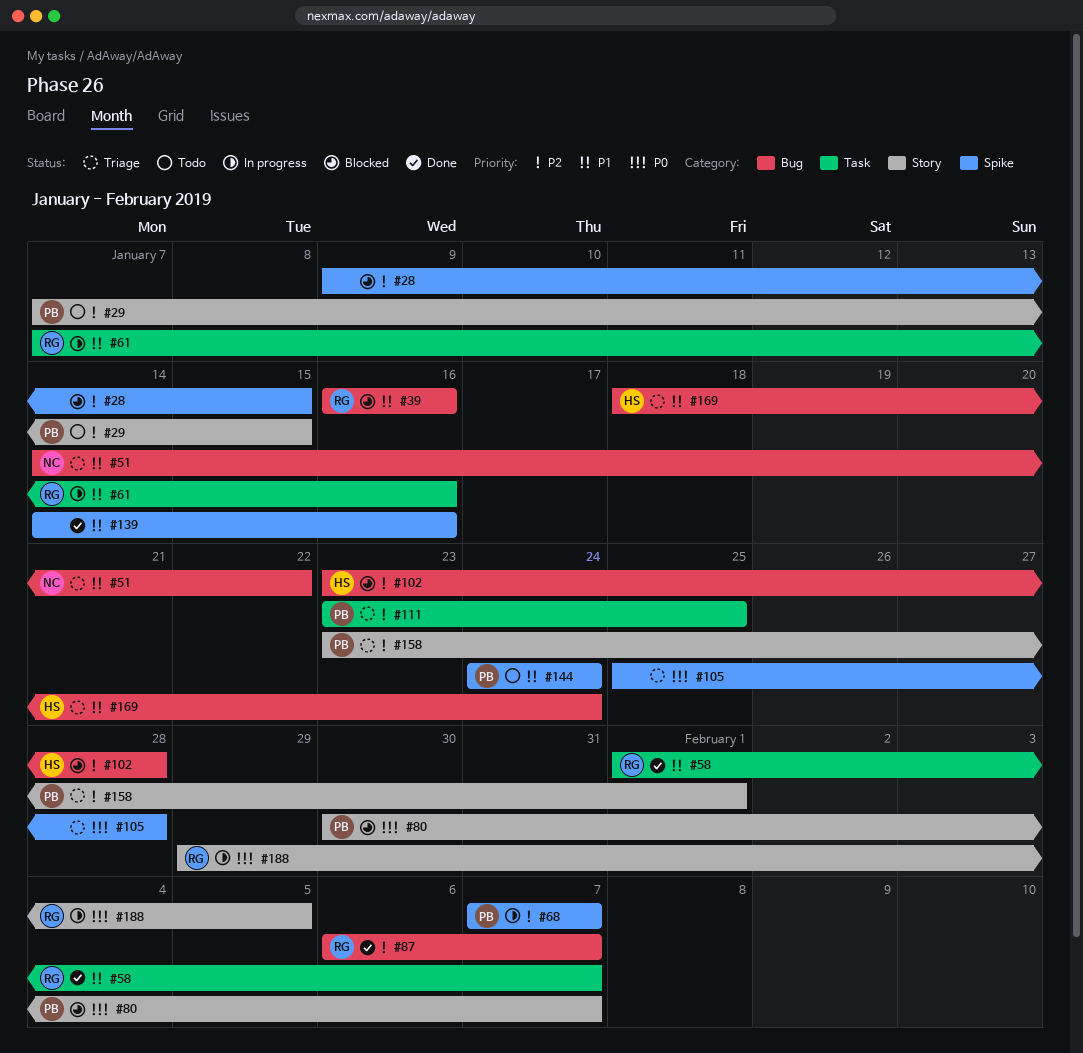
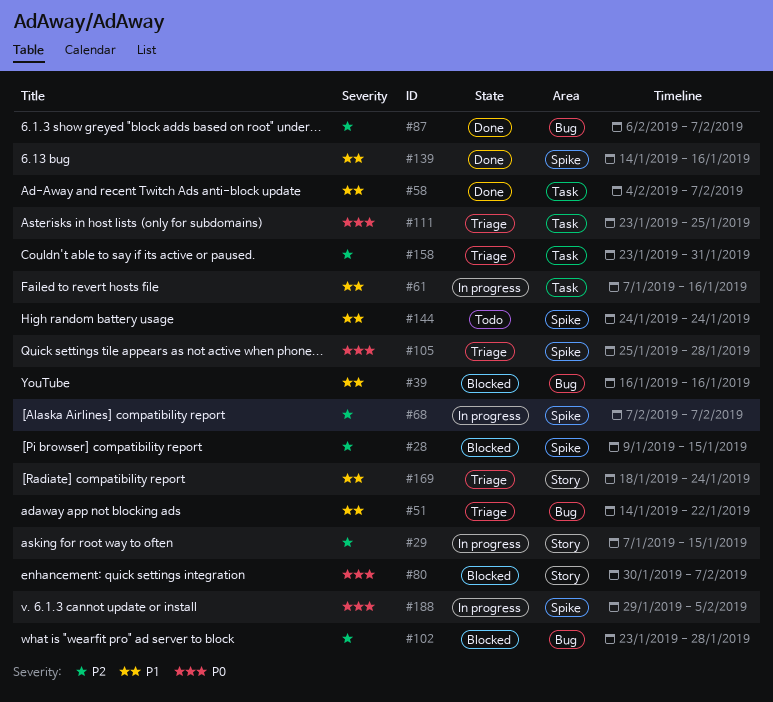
#29, status: Todo -> In progress
#58, start: Feb 1 -> Feb 4
#111, priority: P2 -> P0
#158, label: Story -> Task
#158, due: Feb 1 -> Jan 31
#169, label: Bug -> Story
#188, label: Story -> Spike

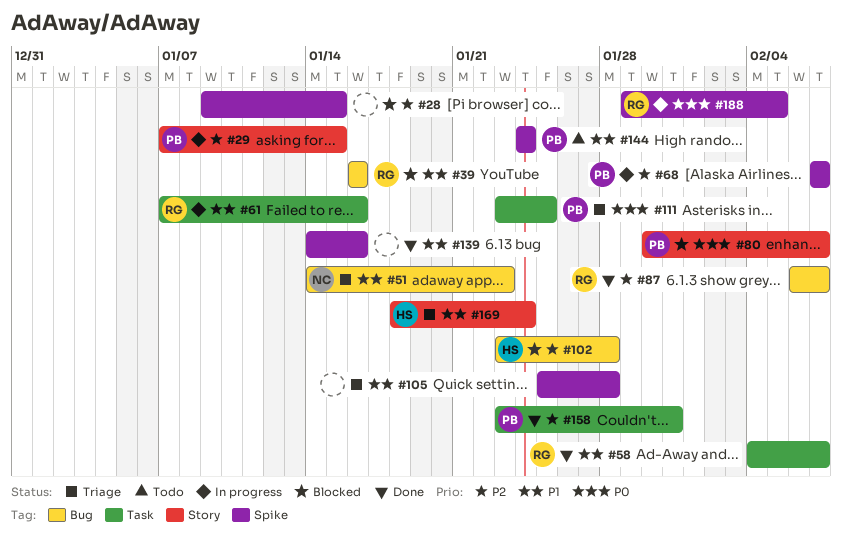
#51, due: Jan 22 -> Jan 23
#105, priority: P0 -> P1
#158, status: Triage -> Done

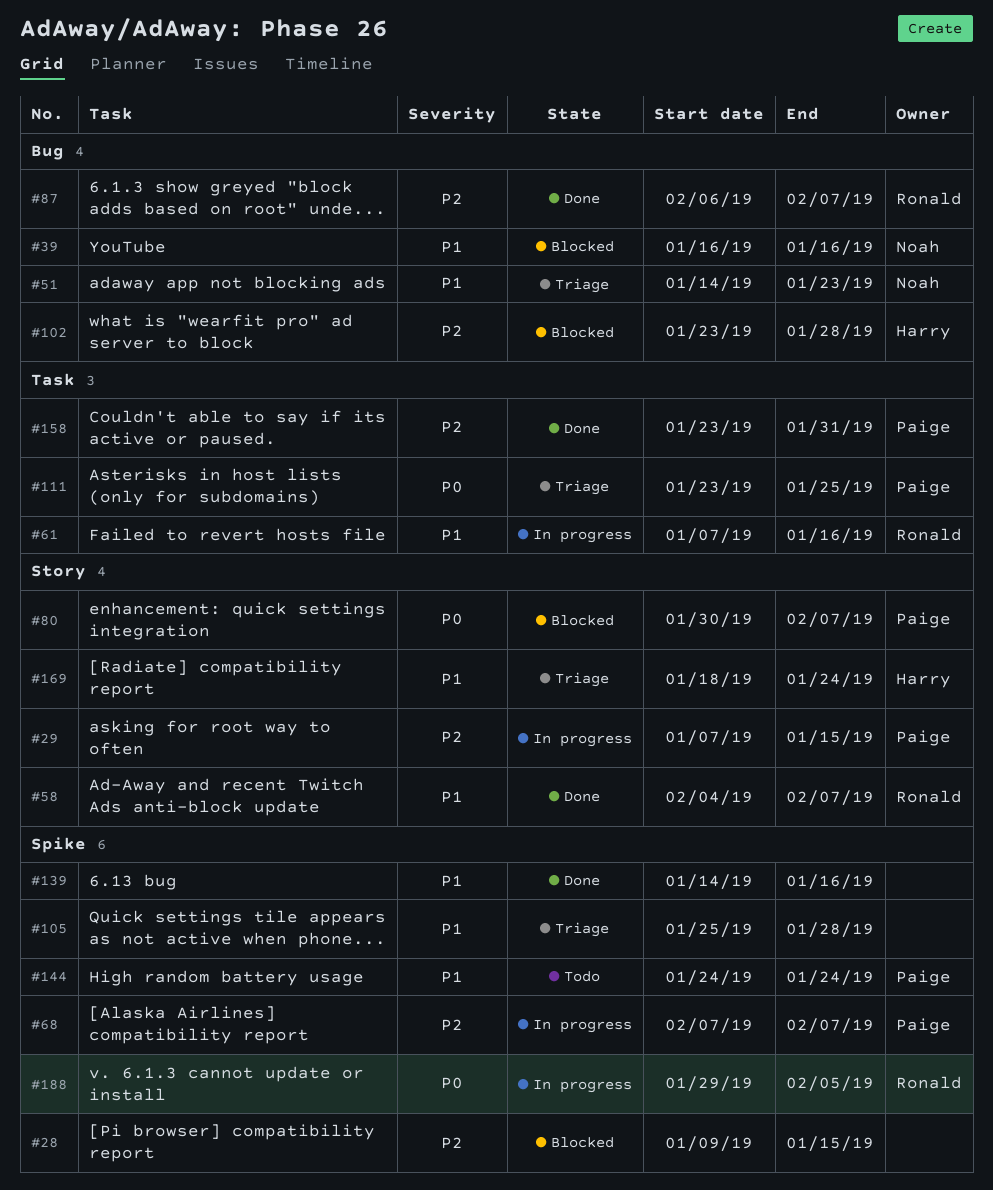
#39, owner: Ronald -> Noah
#58, label: Task -> Story

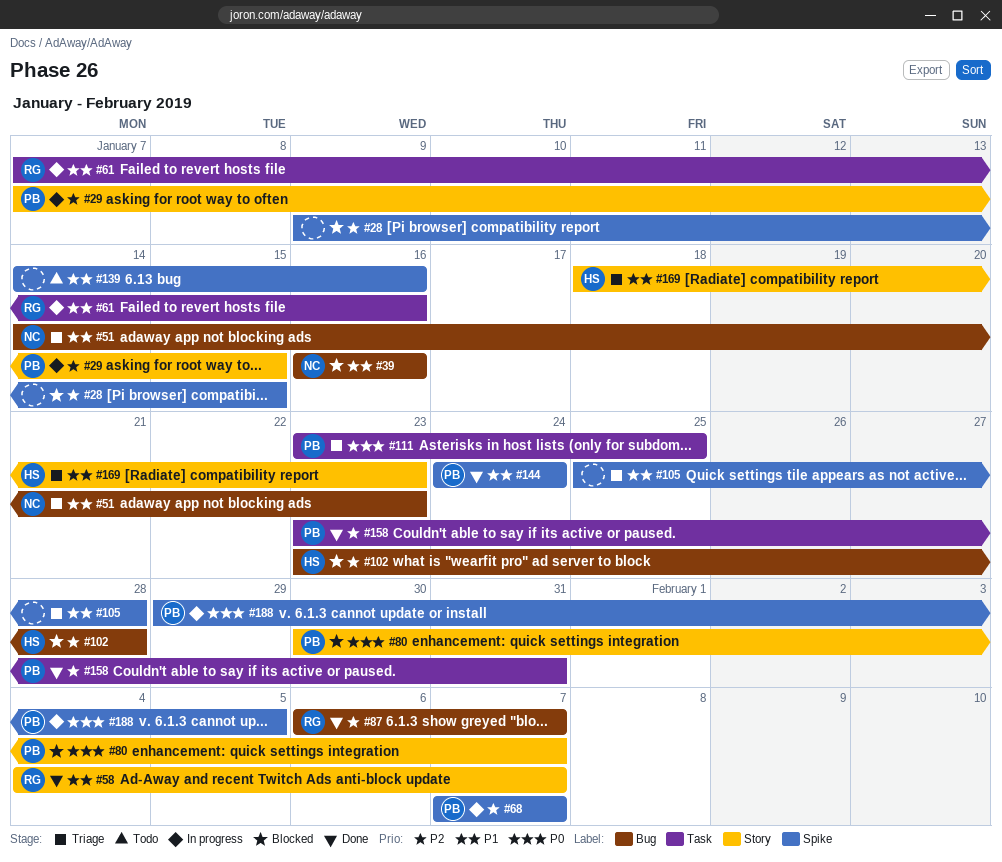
#139, status: Done -> Todo
#144, status: Todo -> Done
#169, due: Jan 24 -> Jan 23
#188, owner: Ronald -> Paige

